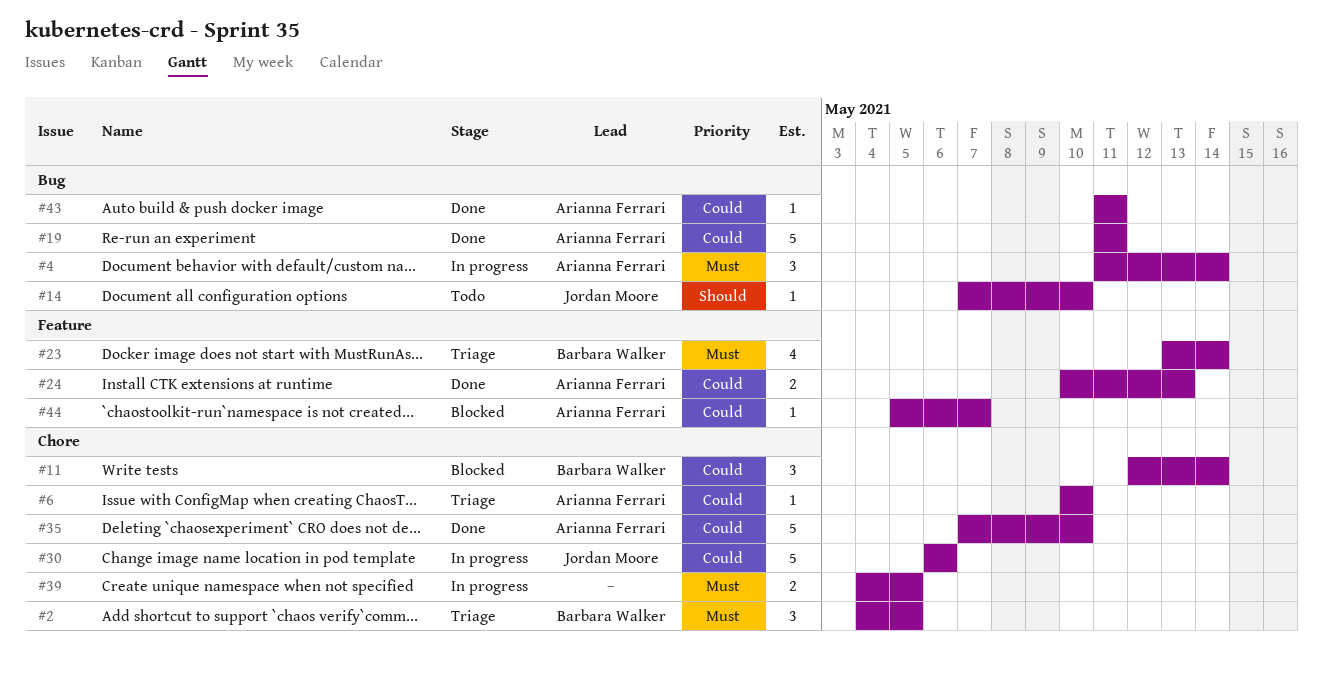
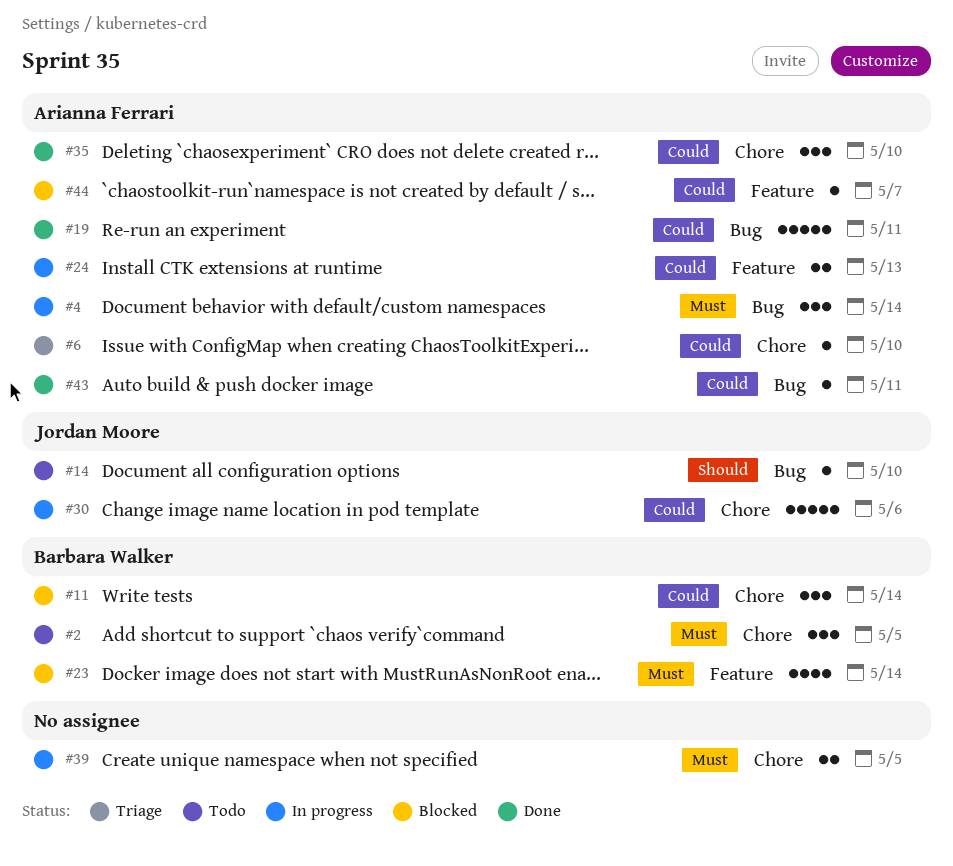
#2, status: Triage -> Todo
#23, status: Triage -> Blocked
#24, status: Done -> In progress
#35, estimate: 5 -> 3

